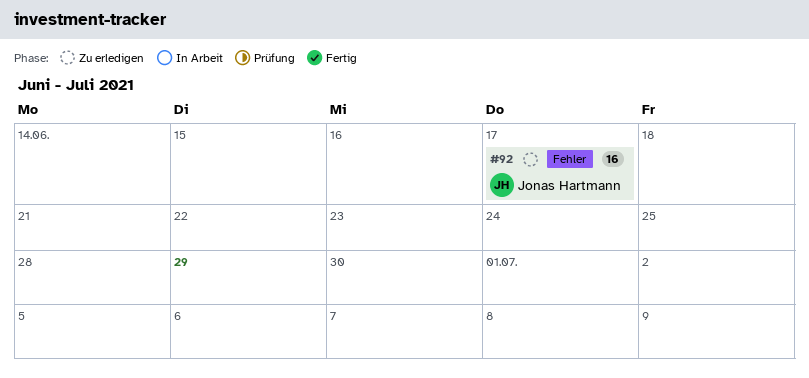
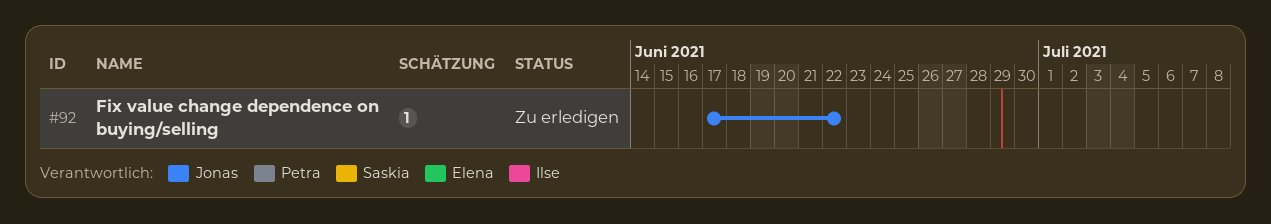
#92, estimate: 16 -> 1
#92, due: Jun 17 -> Jun 22

